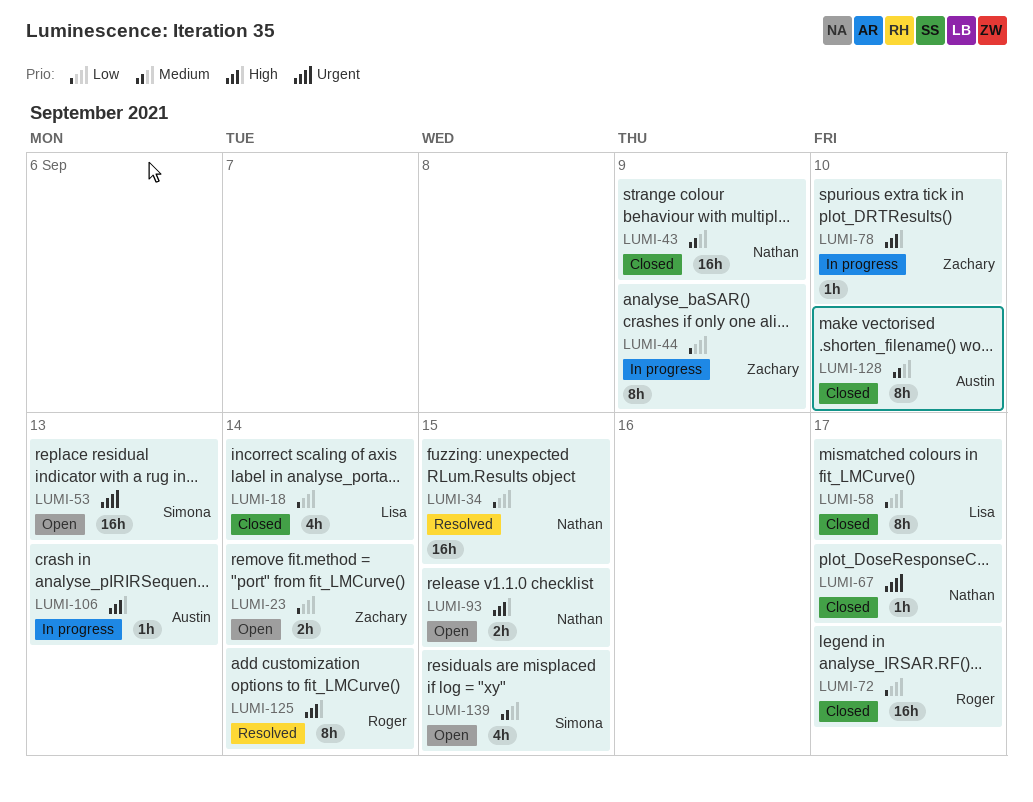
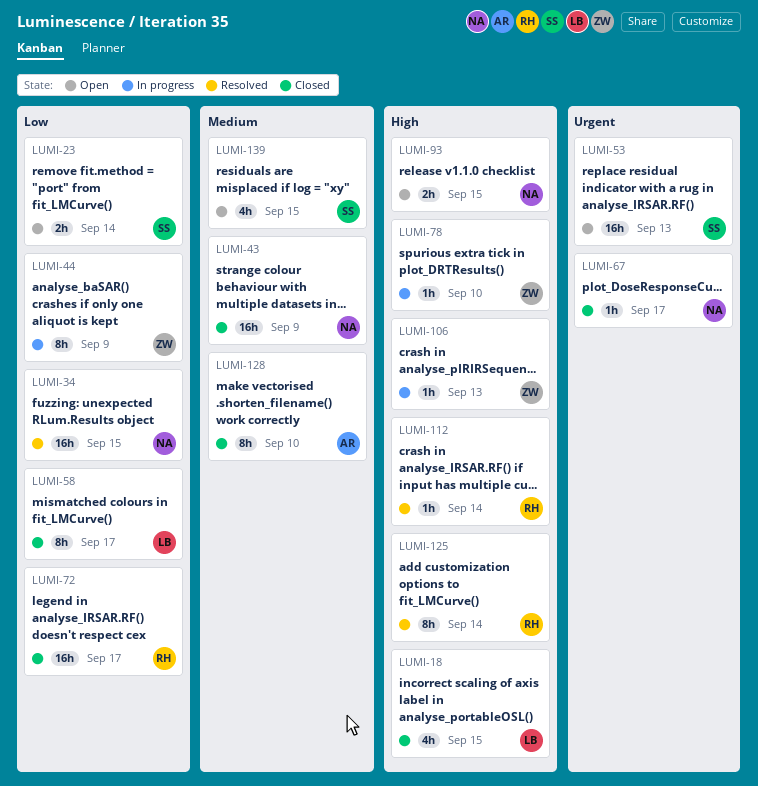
LUMI-18, priority: Low -> High
LUMI-18, due: Sep 14 -> Sep 15
LUMI-23, owner: Zachary -> Simona
LUMI-106, owner: Austin -> Zachary
LUMI-112: none -> present

